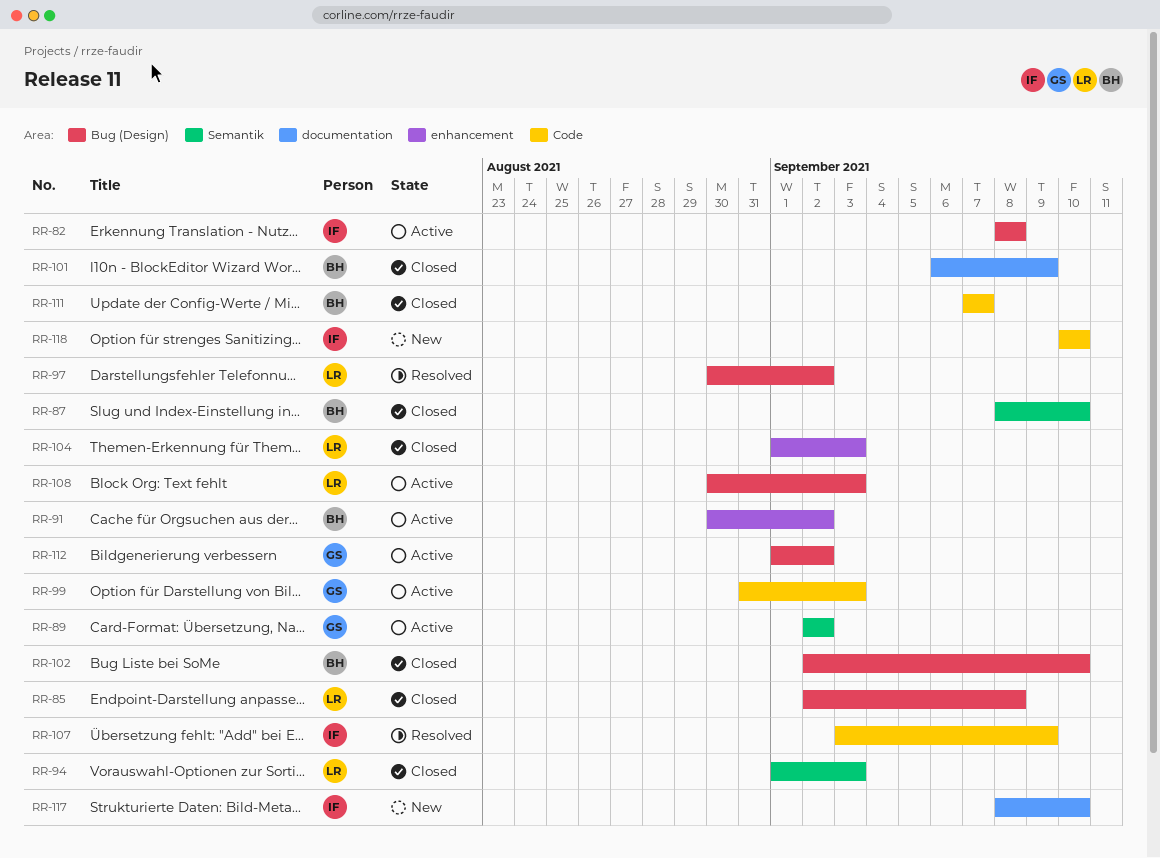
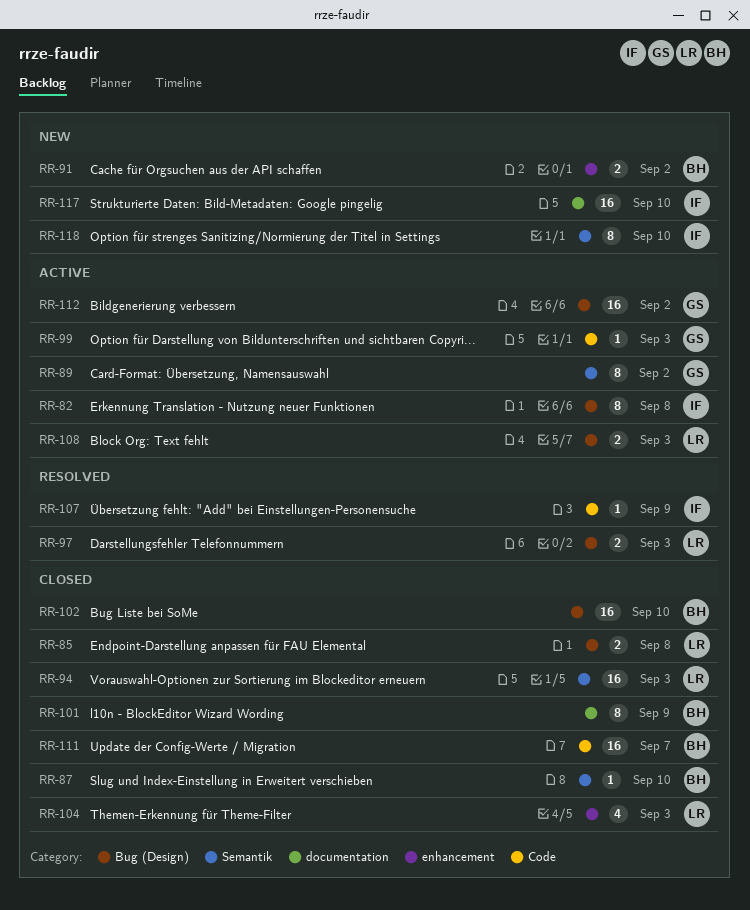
RR-91, status: Active -> New
RR-97, due: Sep 2 -> Sep 3
RR-118, label: Code -> Semantik

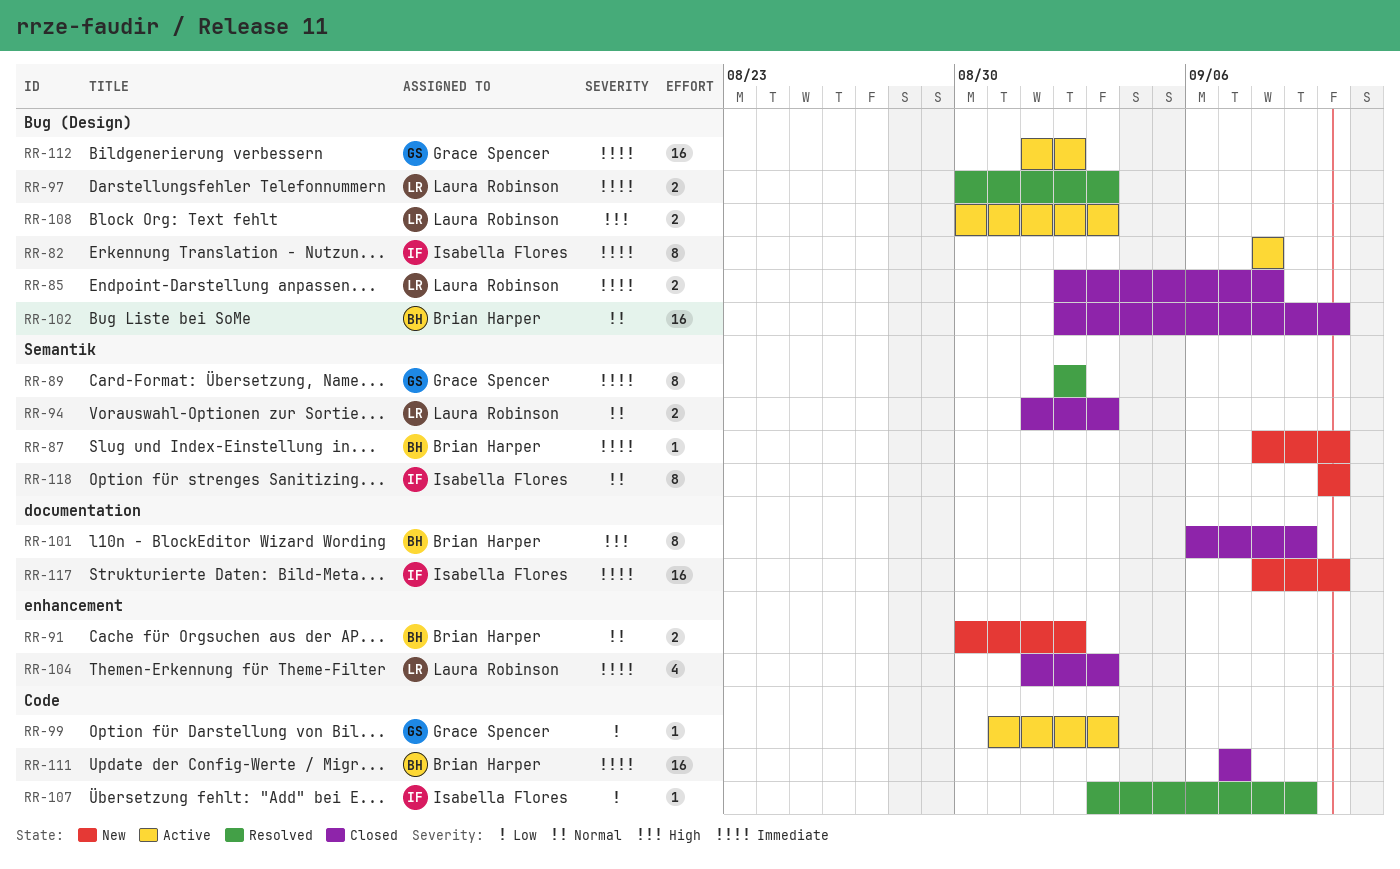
RR-87, status: Closed -> New
RR-89, status: Active -> Resolved
RR-94, estimate: 16 -> 2

